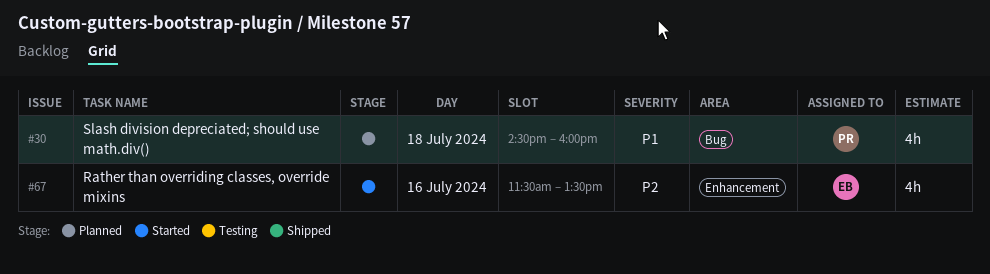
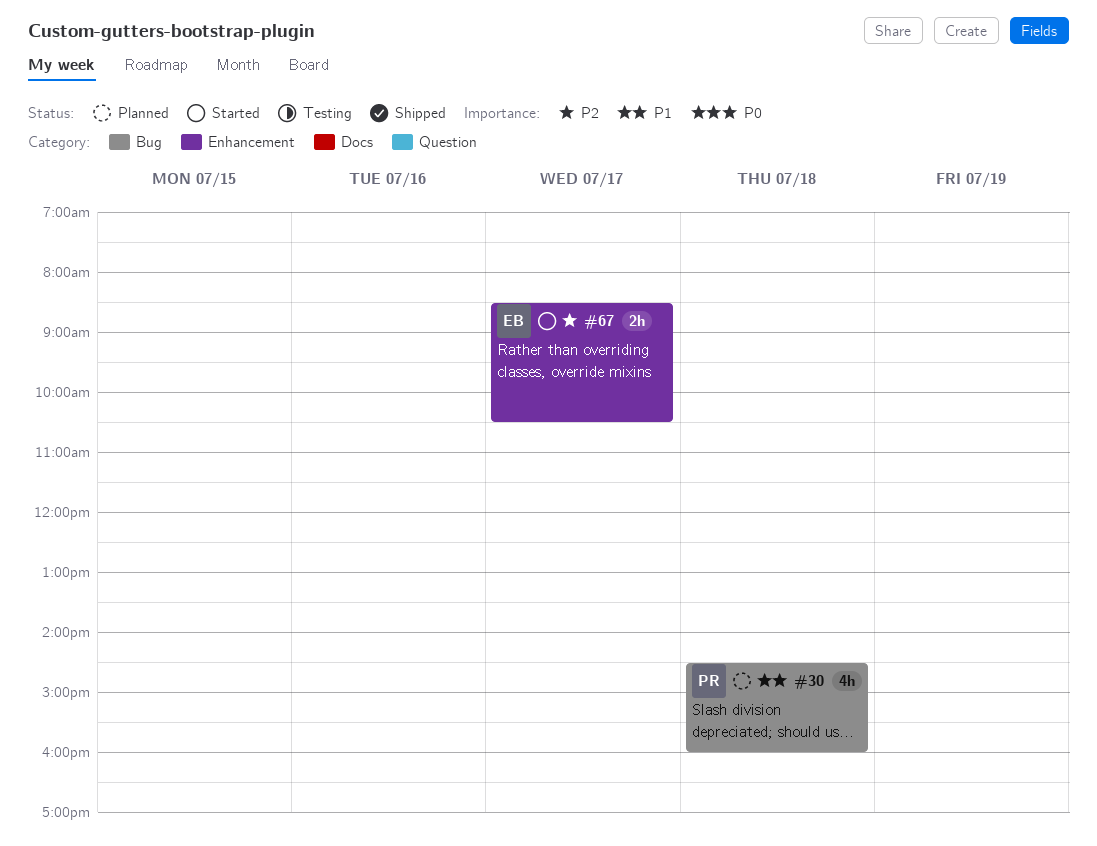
#67, estimate: 4h -> 2h
#67, day: Jul 16 -> Jul 17
#67, begins: 11:30 -> 08:30
#67, ends: 13:30 -> 10:30

